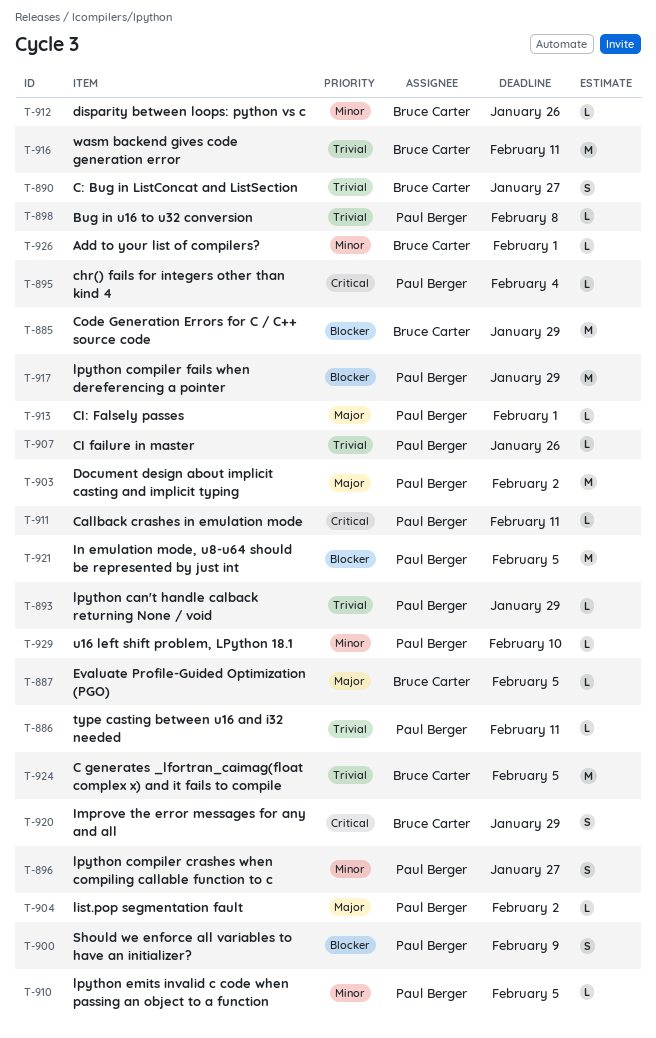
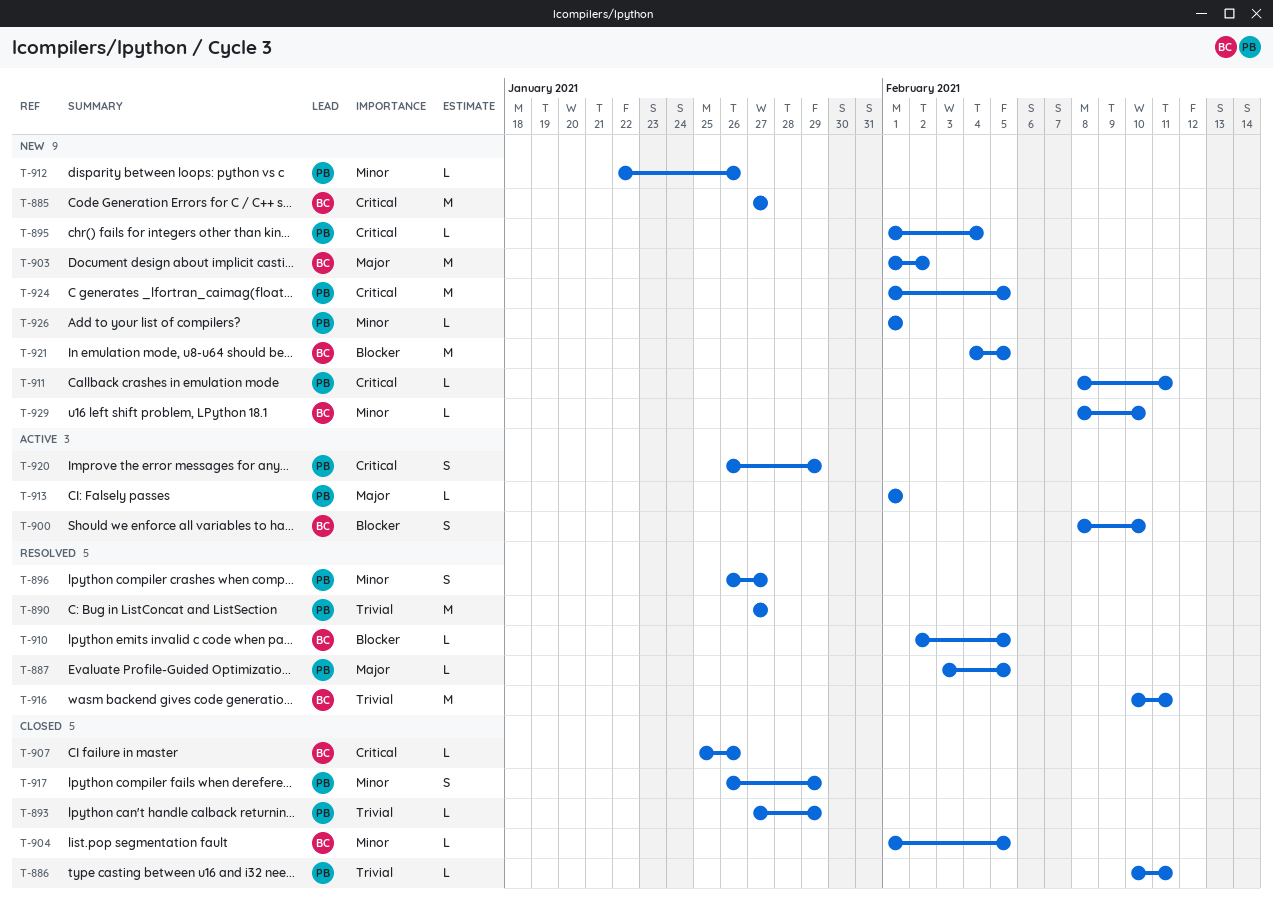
T-885, priority: Blocker -> Critical
T-885, due: Jan 29 -> Jan 27
T-887, owner: Bruce Carter -> Paul Berger
T-890, owner: Bruce Carter -> Paul Berger
T-890, estimate: S -> M
T-898: present -> none
T-900, owner: Paul Berger -> Bruce Carter
T-900, due: Feb 9 -> Feb 10
T-903, owner: Paul Berger -> Bruce Carter
T-904, owner: Paul Berger -> Bruce Carter
T-904, priority: Major -> Minor
T-904, due: Feb 2 -> Feb 5
T-907, owner: Paul Berger -> Bruce Carter
T-907, priority: Trivial -> Critical
T-910, owner: Paul Berger -> Bruce Carter
T-910, priority: Minor -> Blocker
T-912, owner: Bruce Carter -> Paul Berger
T-917, priority: Blocker -> Minor
T-917, estimate: M -> S
T-920, owner: Bruce Carter -> Paul Berger
T-921, owner: Paul Berger -> Bruce Carter
T-924, owner: Bruce Carter -> Paul Berger
T-924, priority: Trivial -> Critical
T-926, owner: Bruce Carter -> Paul Berger
T-929, owner: Paul Berger -> Bruce Carter

